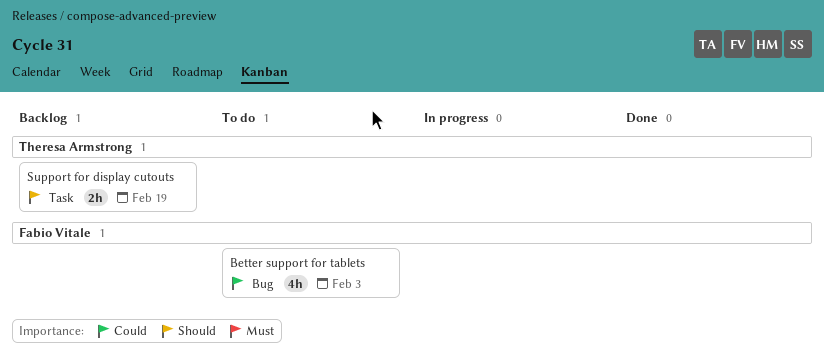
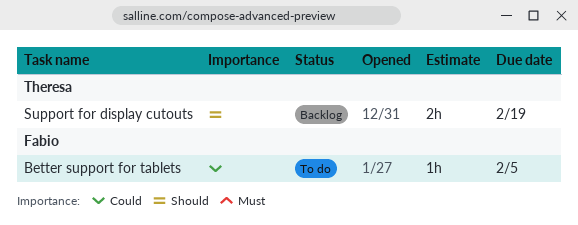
Better support for tablets, estimate: 4h -> 1h
Better support for tablets, due: Feb 3 -> Feb 5

